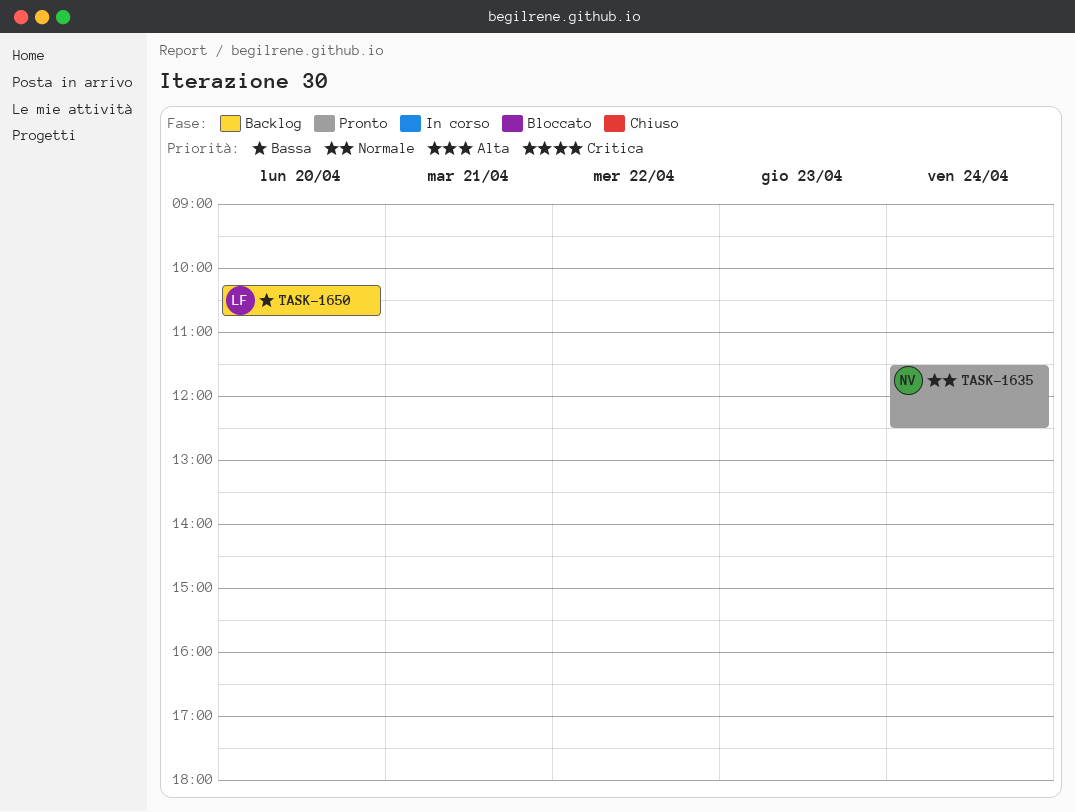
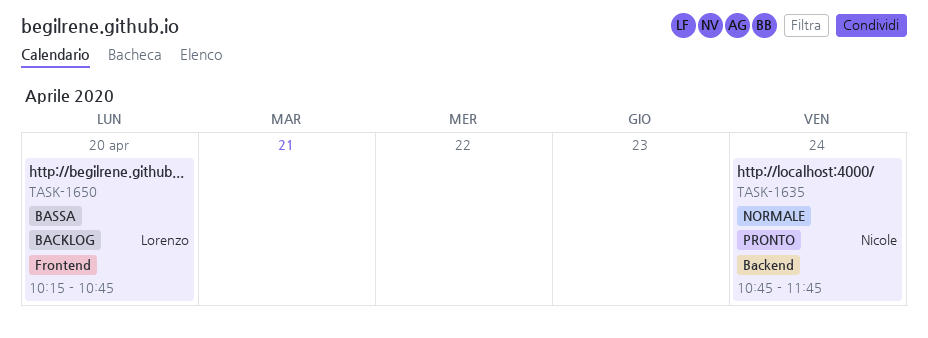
TASK-1635, begins: 11:30 -> 10:45
TASK-1635, ends: 12:30 -> 11:45

